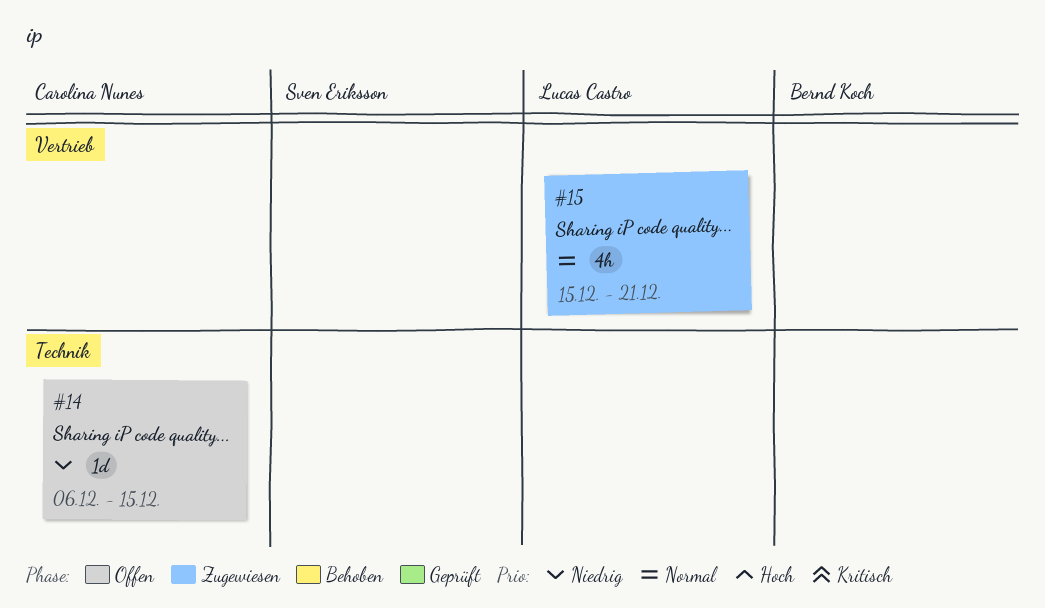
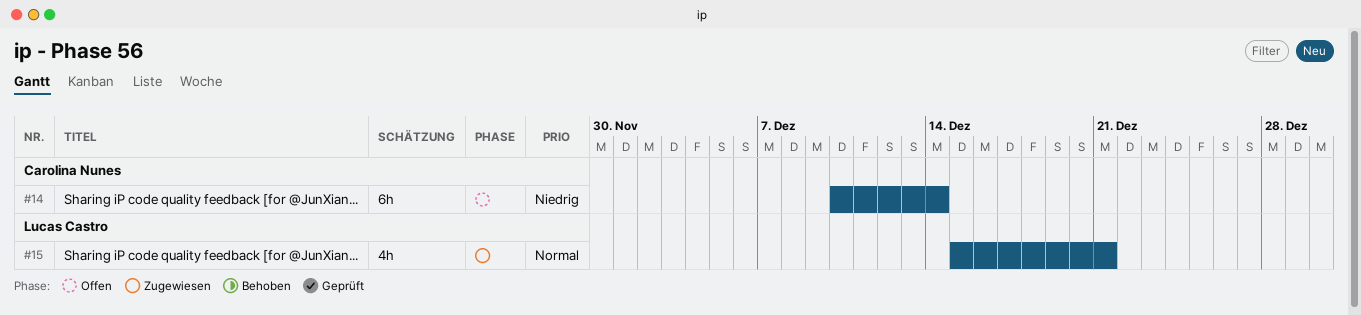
#14, estimate: 1d -> 6h
#14, start: Dec 6 -> Dec 10
#14, due: Dec 15 -> Dec 14

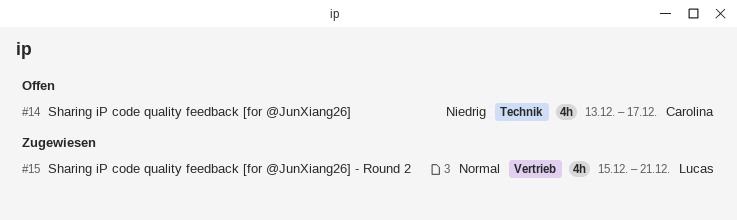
#14, estimate: 6h -> 4h
#14, start: Dec 10 -> Dec 13
#14, due: Dec 14 -> Dec 17

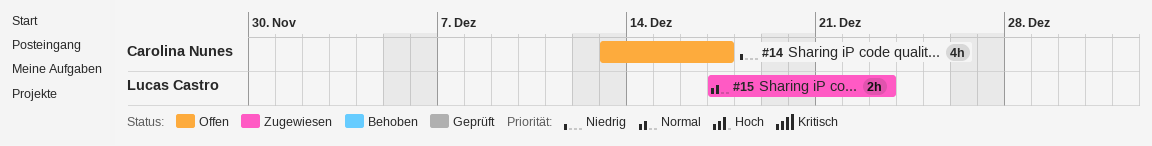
#15, estimate: 4h -> 2h
#15, start: Dec 15 -> Dec 17
#15, due: Dec 21 -> Dec 23

